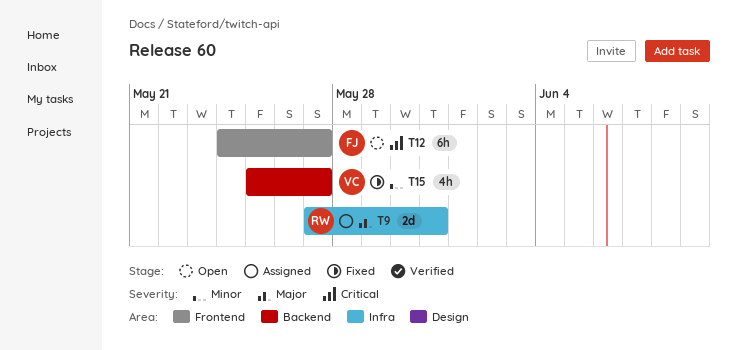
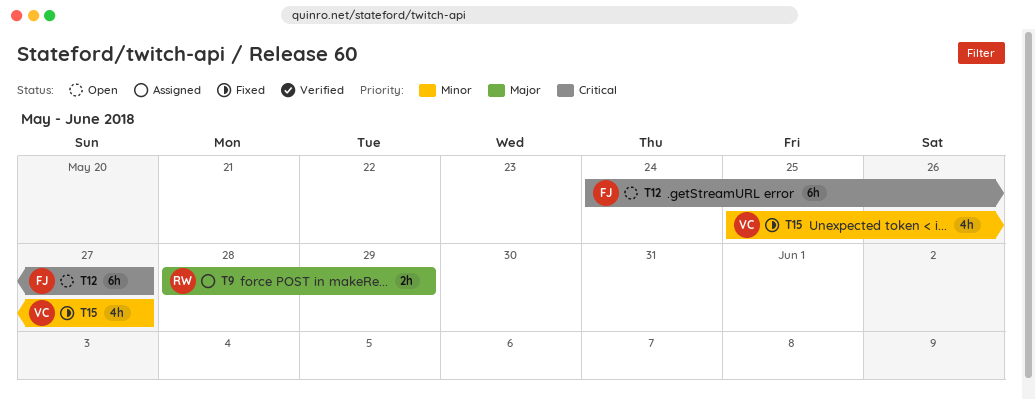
T9, estimate: 2d -> 2h
T9, start: May 27 -> May 28
T9, due: May 31 -> May 29

